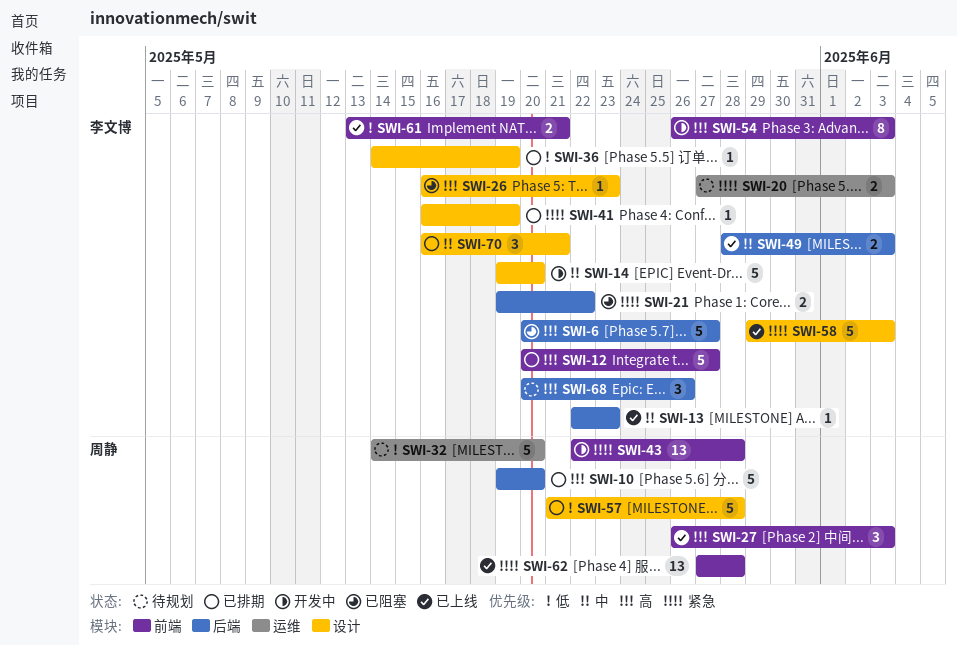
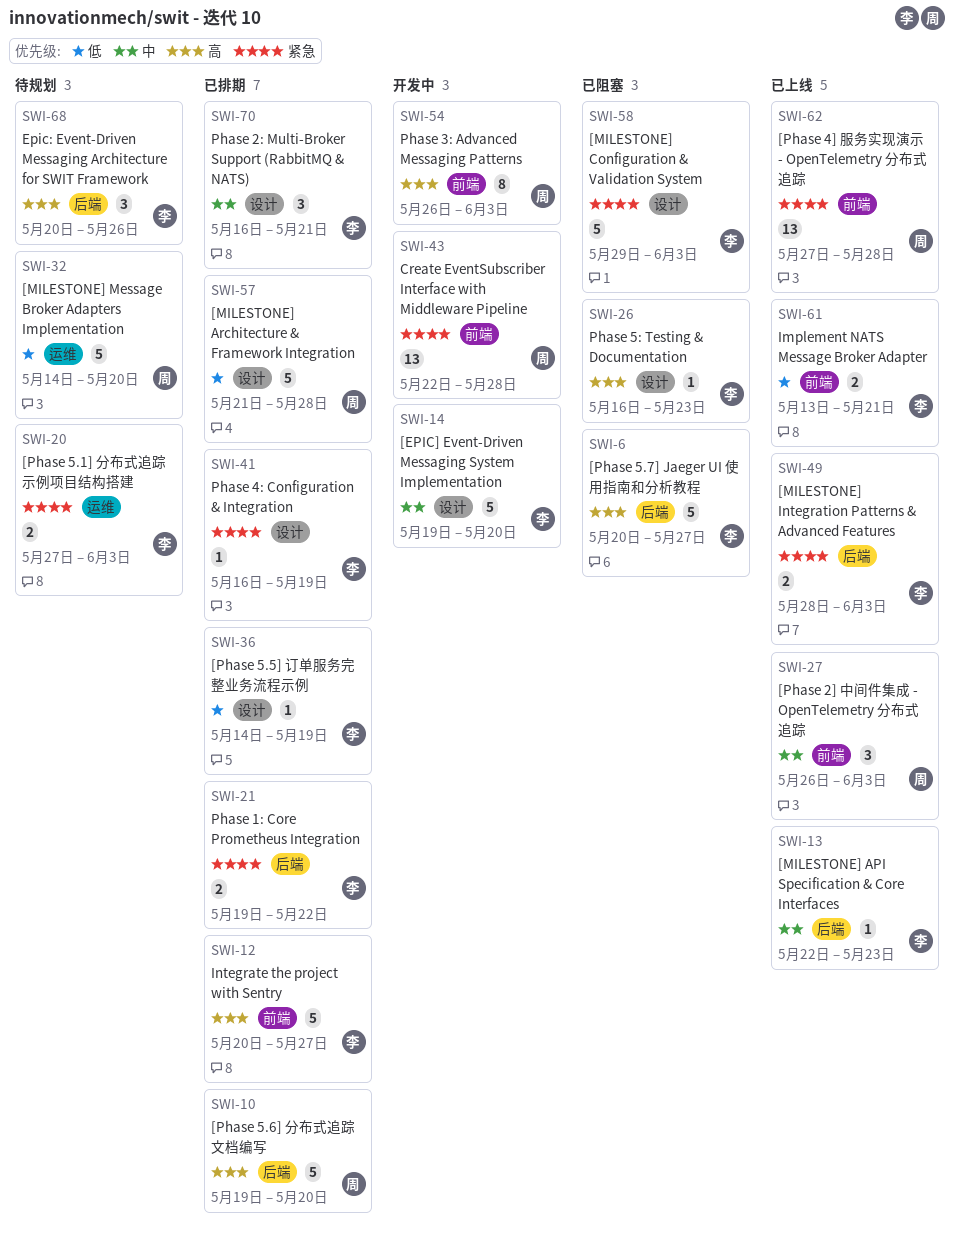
SWI-21, status: 已阻塞 -> 已排期
SWI-27, priority: 高 -> 中
SWI-49, priority: 中 -> 紧急
SWI-54, owner: 李文博 -> 周静
SWI-58, status: 已上线 -> 已阻塞

